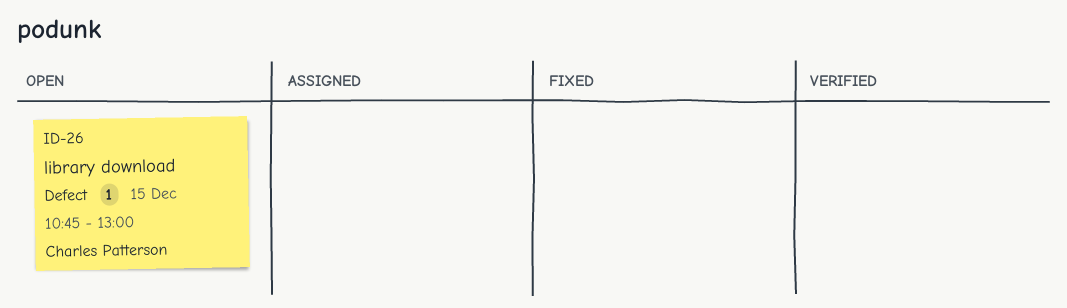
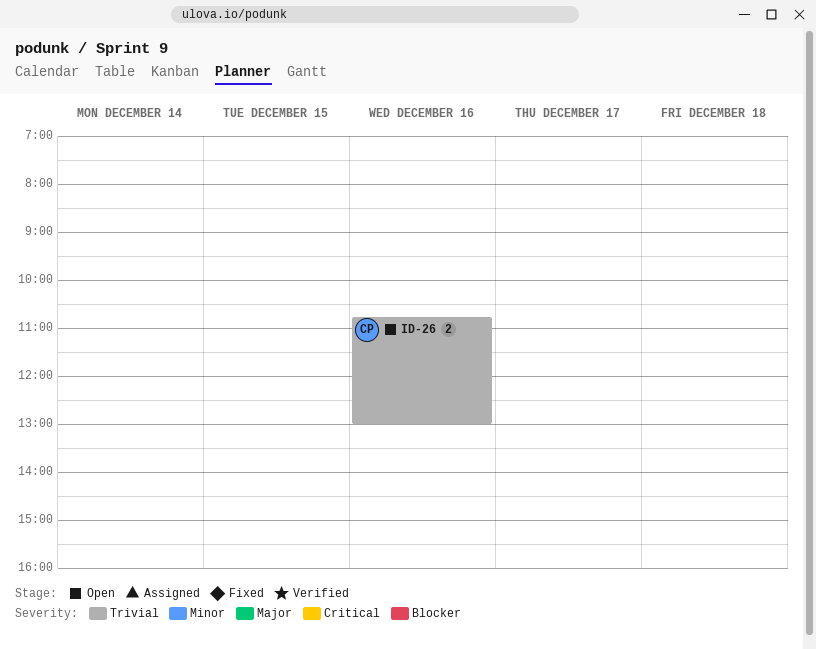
ID-26, estimate: 1 -> 2
ID-26, day: Dec 15 -> Dec 16

